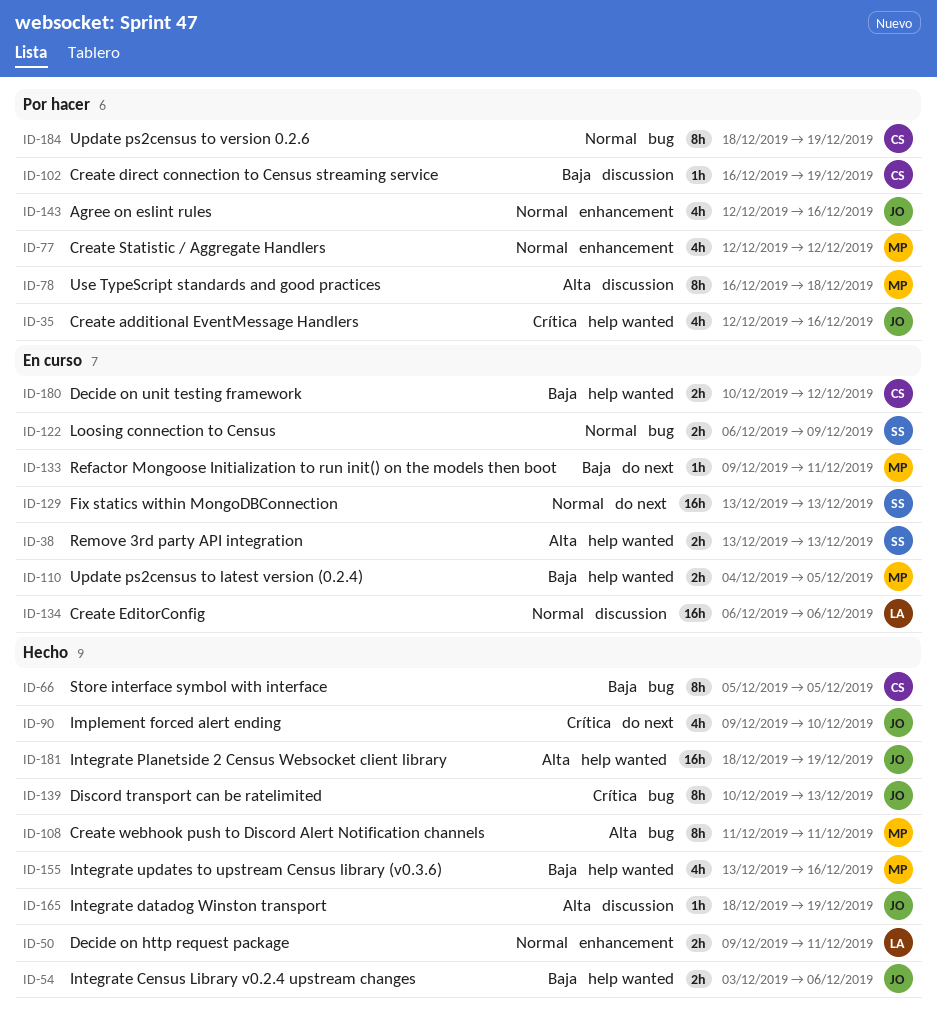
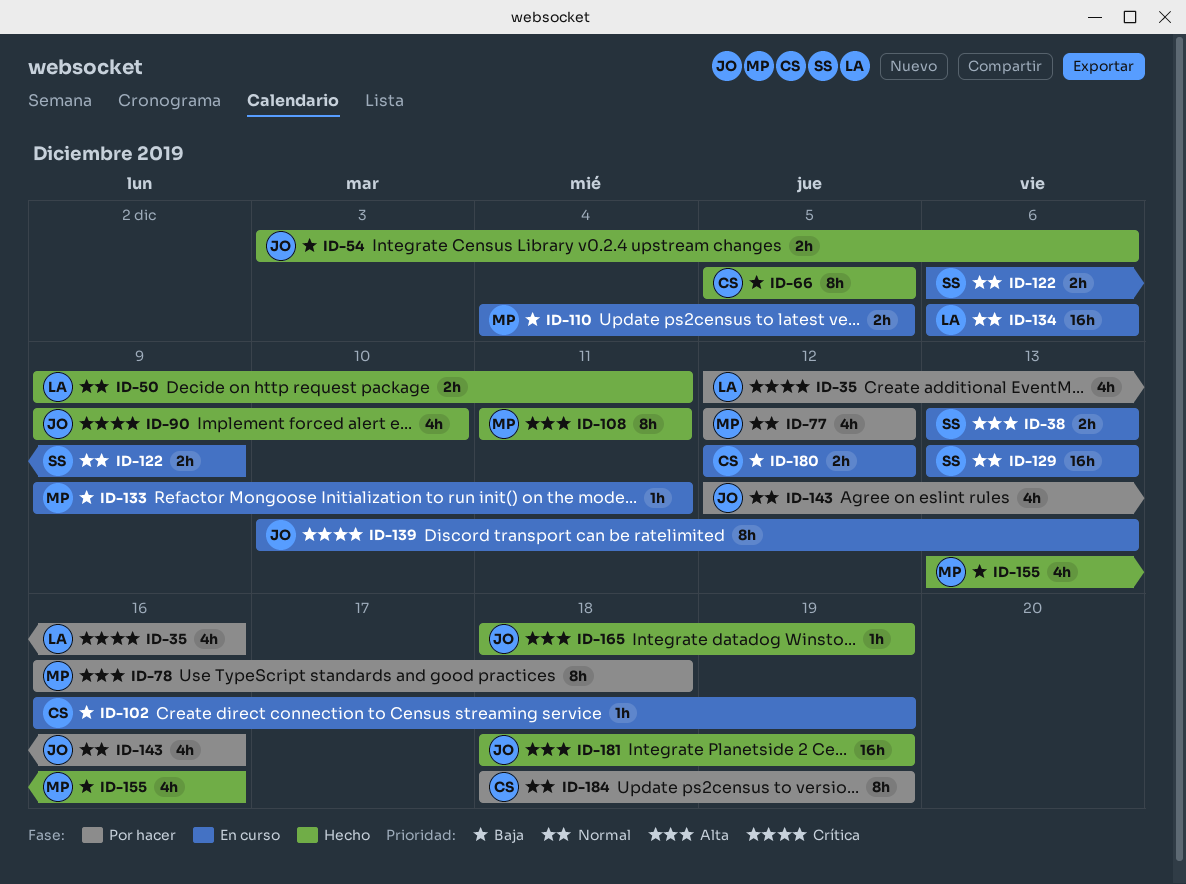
ID-35, owner: JO -> LA
ID-102, status: Por hacer -> En curso
ID-139, status: Hecho -> En curso
ID-180, start: Dec 10 -> Dec 12

